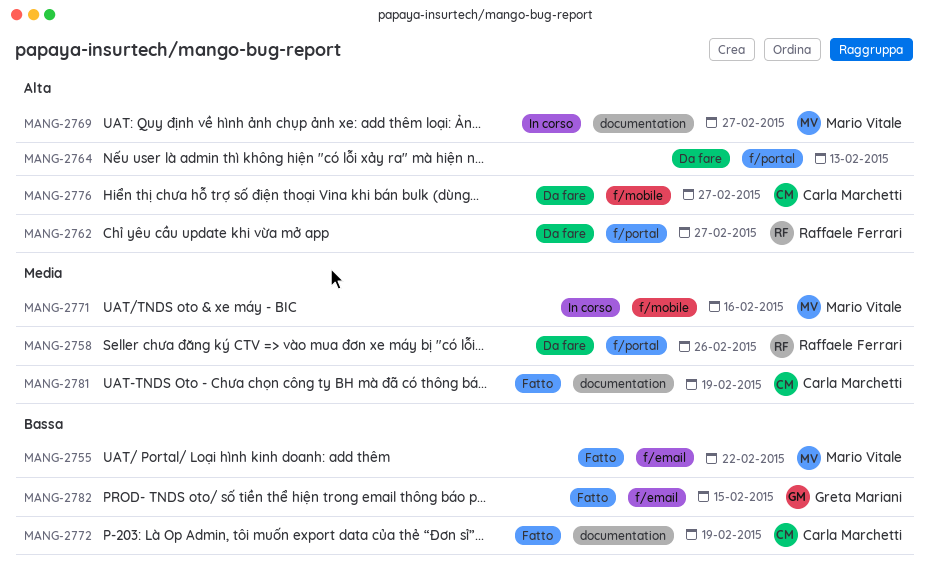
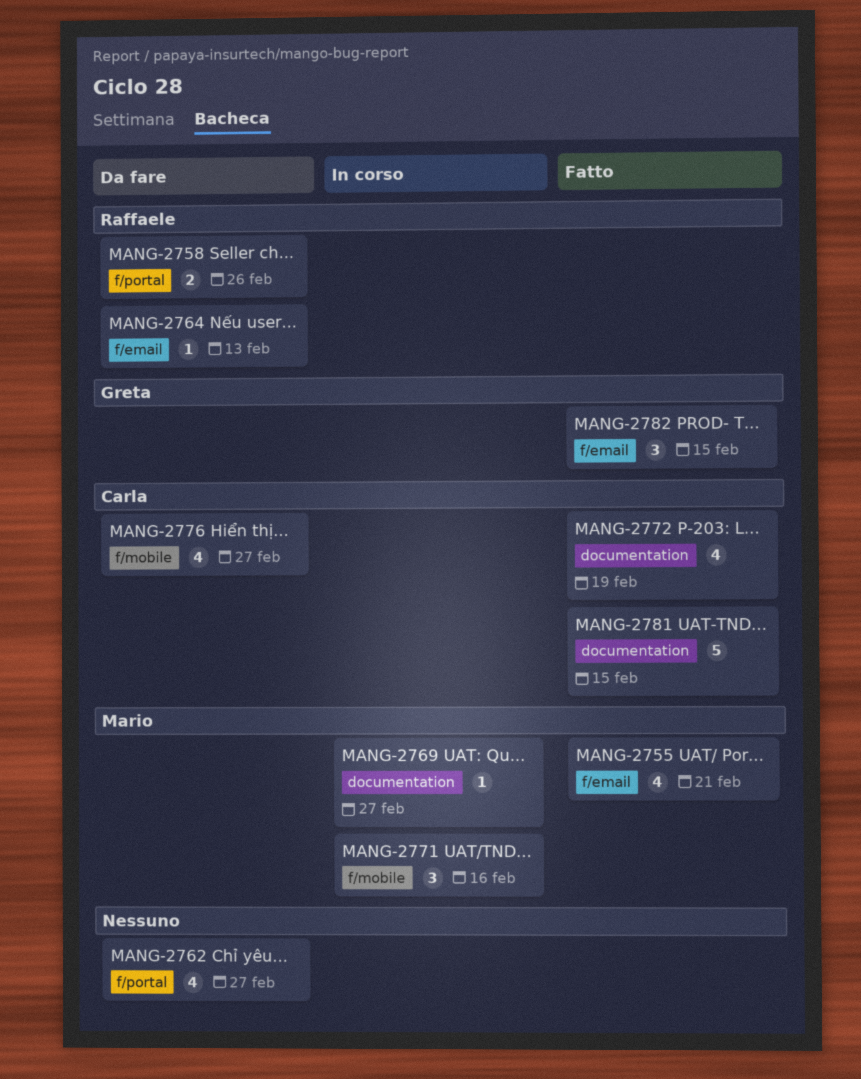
MANG-2755, due: Feb 22 -> Feb 21
MANG-2762, owner: Raffaele Ferrari -> none
MANG-2764, owner: none -> Raffaele Ferrari
MANG-2764, label: f/portal -> f/email
MANG-2781, due: Feb 19 -> Feb 15

